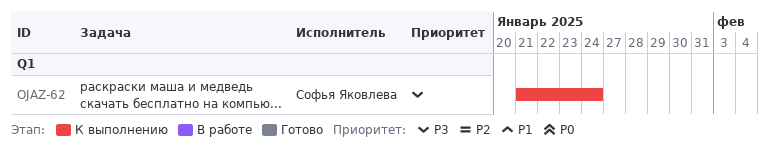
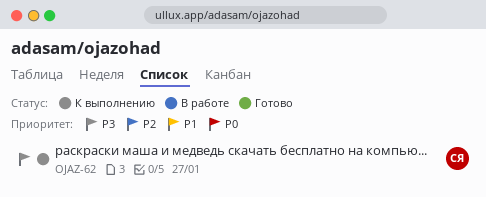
OJAZ-62, due: Jan 24 -> Jan 27

